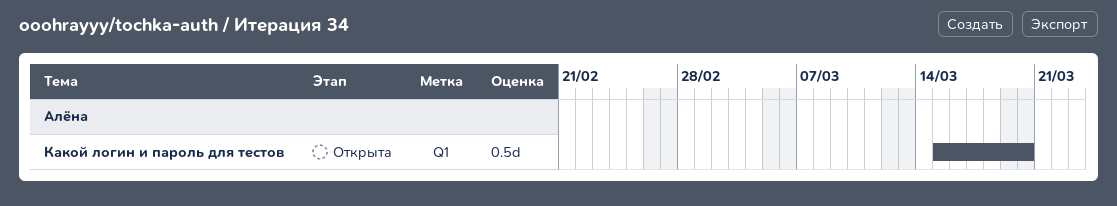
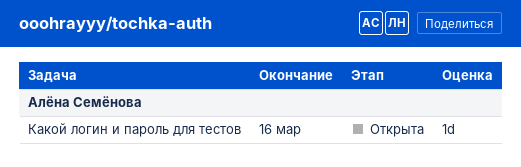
Какой логин и пароль для тестов, estimate: 0.5d -> 1d
Какой логин и пароль для тестов, due: Mar 20 -> Mar 16

